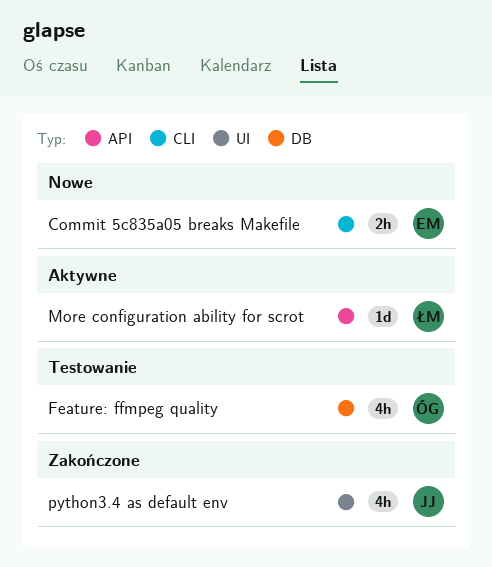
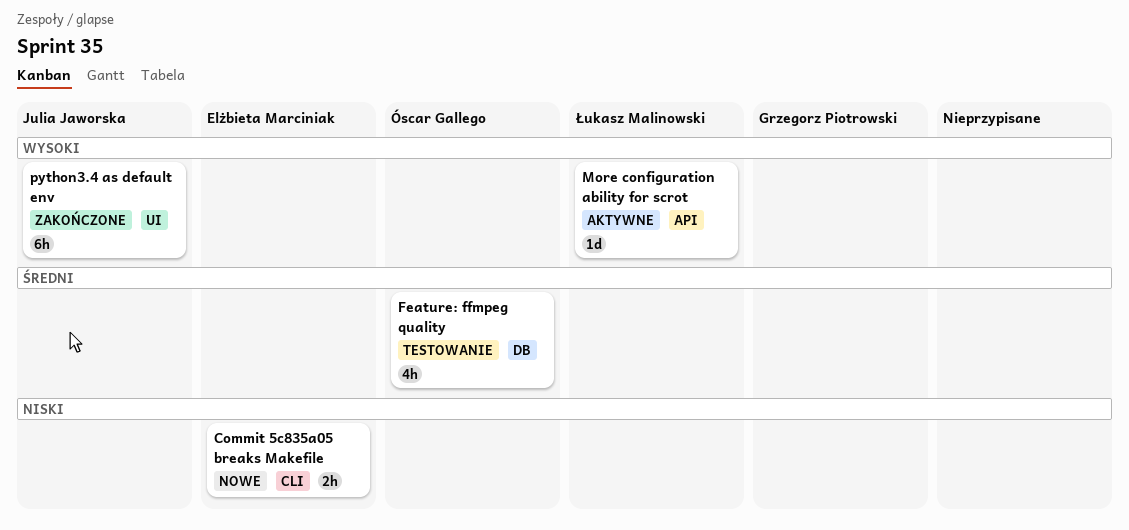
python3.4 as default env, estimate: 4h -> 6h

